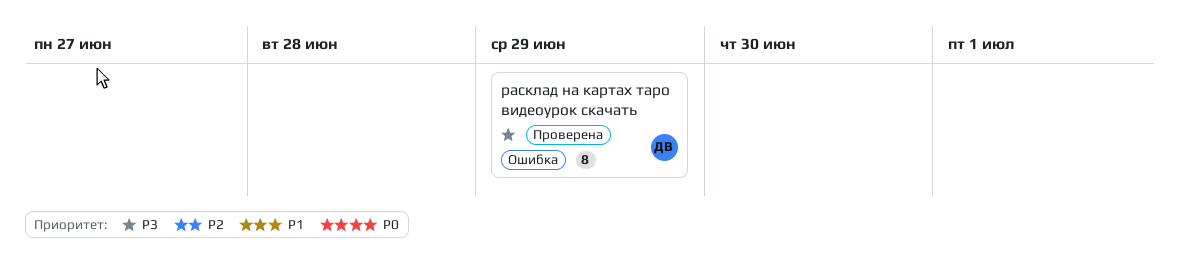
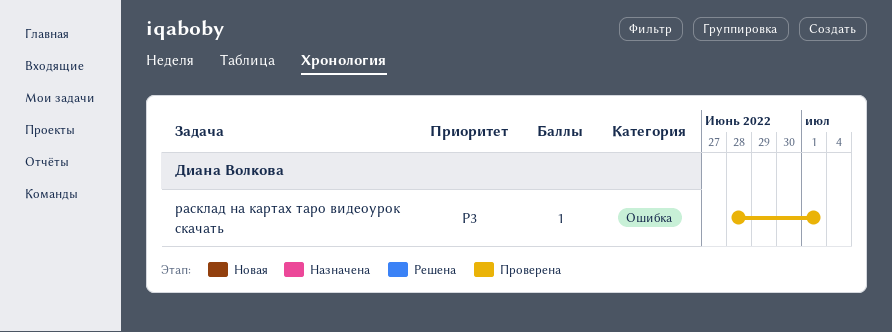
расклад на картах таро видеоурок скачать, estimate: 8 -> 1
расклад на картах таро видеоурок скачать, due: Jun 29 -> Jul 1

